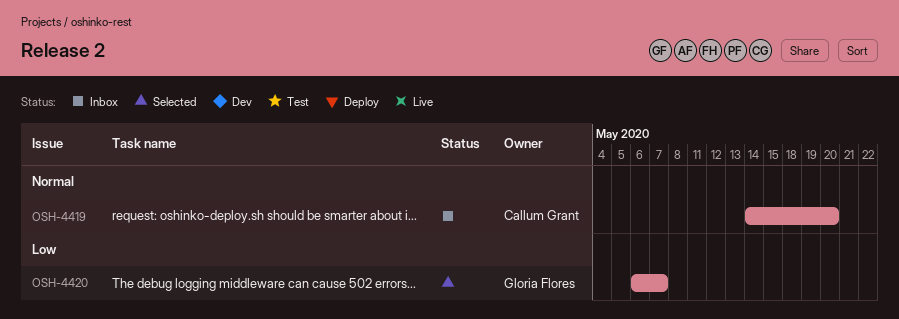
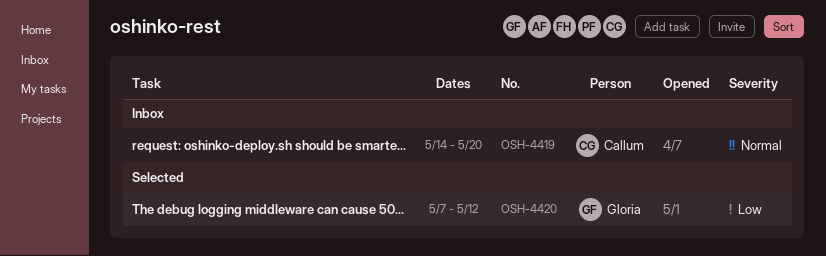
OSH-4420, start: May 6 -> May 7
OSH-4420, due: May 7 -> May 12

